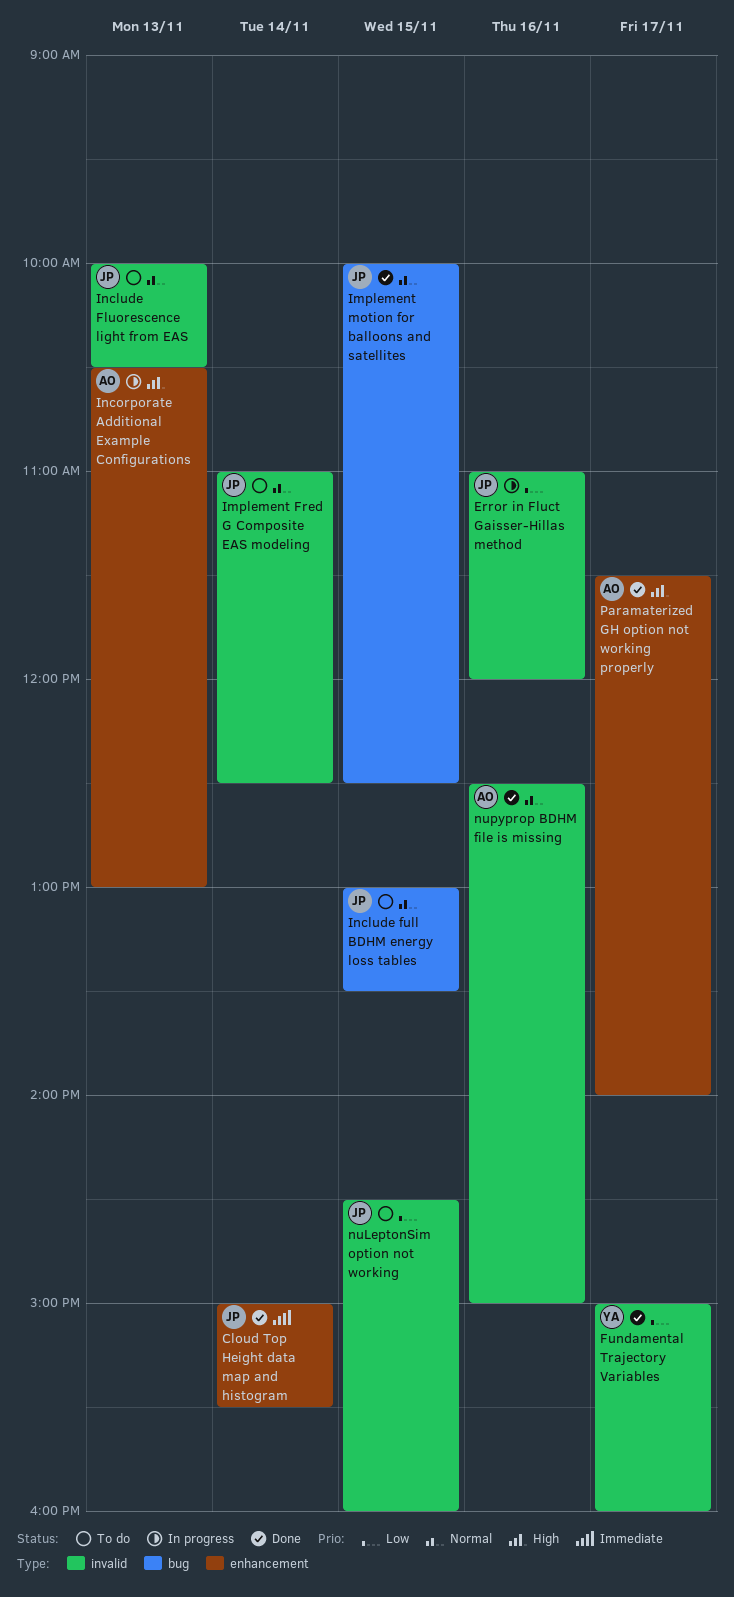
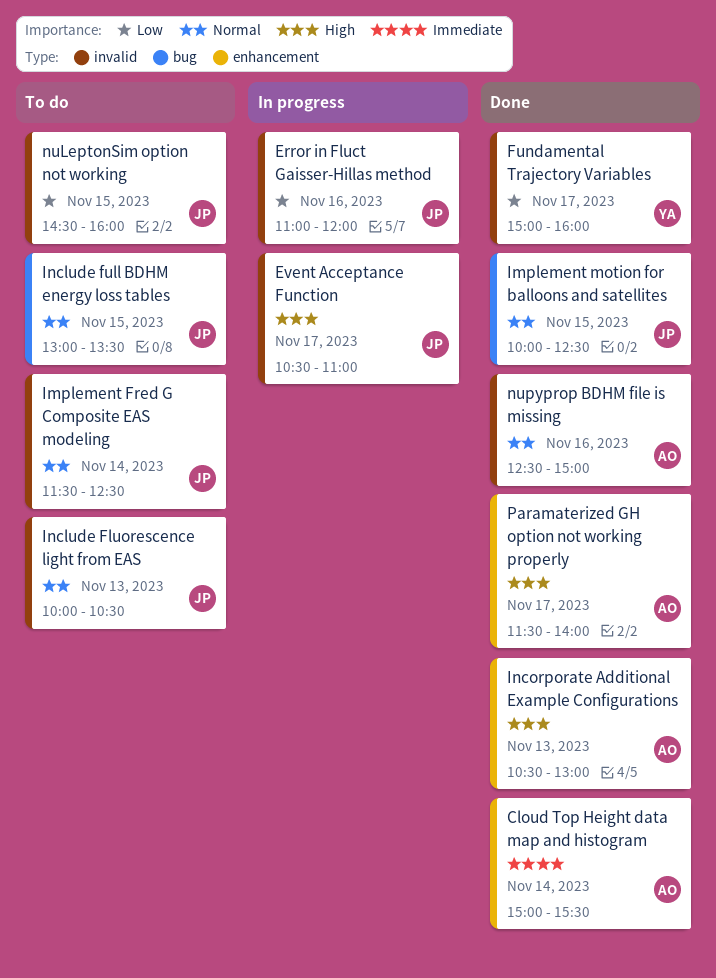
Cloud Top Height data map and histogram, owner: JP -> AO
Event Acceptance Function: none -> present
Implement Fred G Composite EAS modeling, begins: 11:00 -> 11:30
Incorporate Additional Example Configurations, status: In progress -> Done

